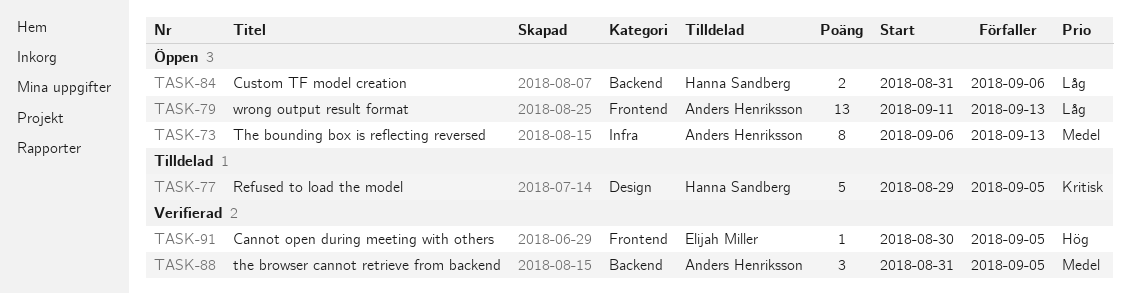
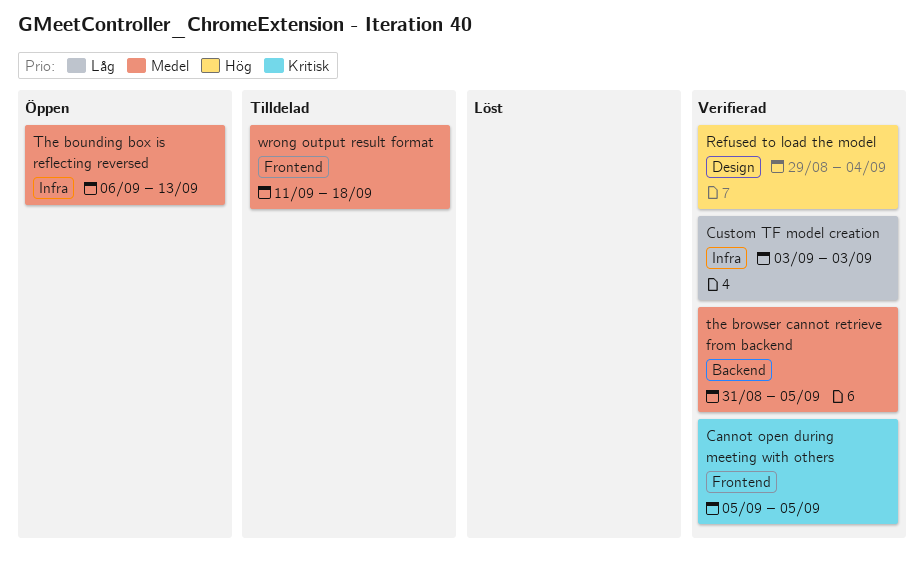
Cannot open during meeting with others, priority: Hög -> Kritisk
Cannot open during meeting with others, start: Aug 30 -> Sep 5
Custom TF model creation, status: Öppen -> Verifierad
Custom TF model creation, label: Backend -> Infra
Custom TF model creation, start: Aug 31 -> Sep 3
Custom TF model creation, due: Sep 6 -> Sep 3
Refused to load the model, status: Tilldelad -> Verifierad
Refused to load the model, priority: Kritisk -> Hög
Refused to load the model, due: Sep 5 -> Sep 4
wrong output result format, status: Öppen -> Tilldelad
wrong output result format, priority: Låg -> Medel
wrong output result format, due: Sep 13 -> Sep 18

